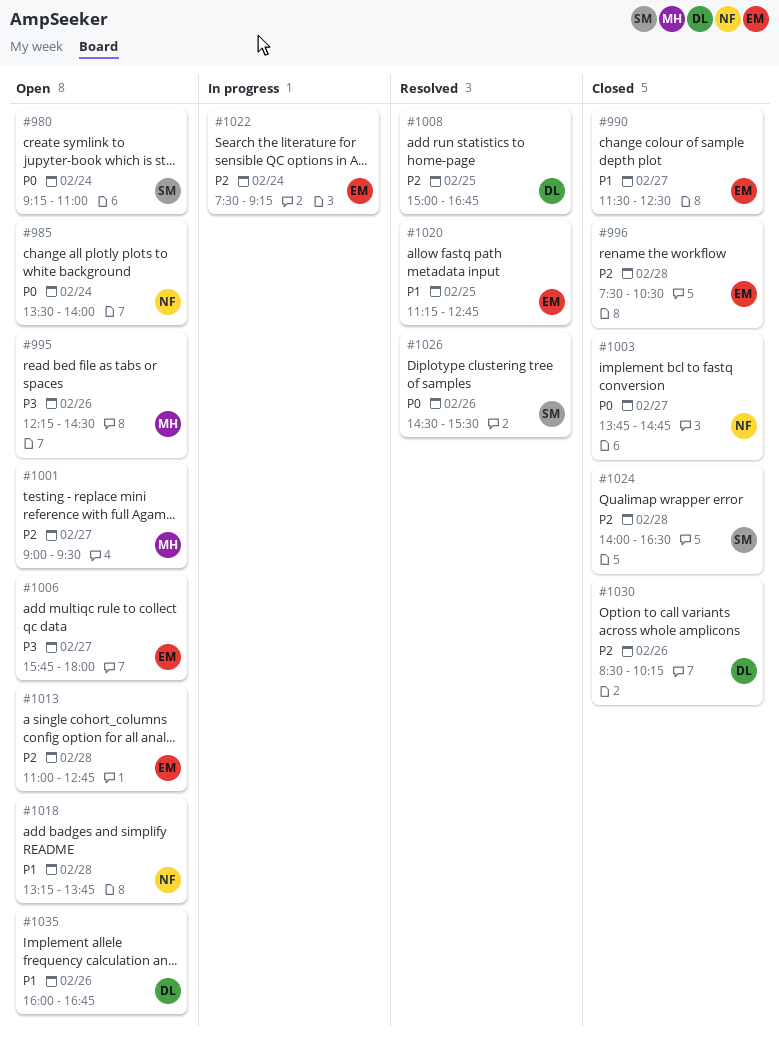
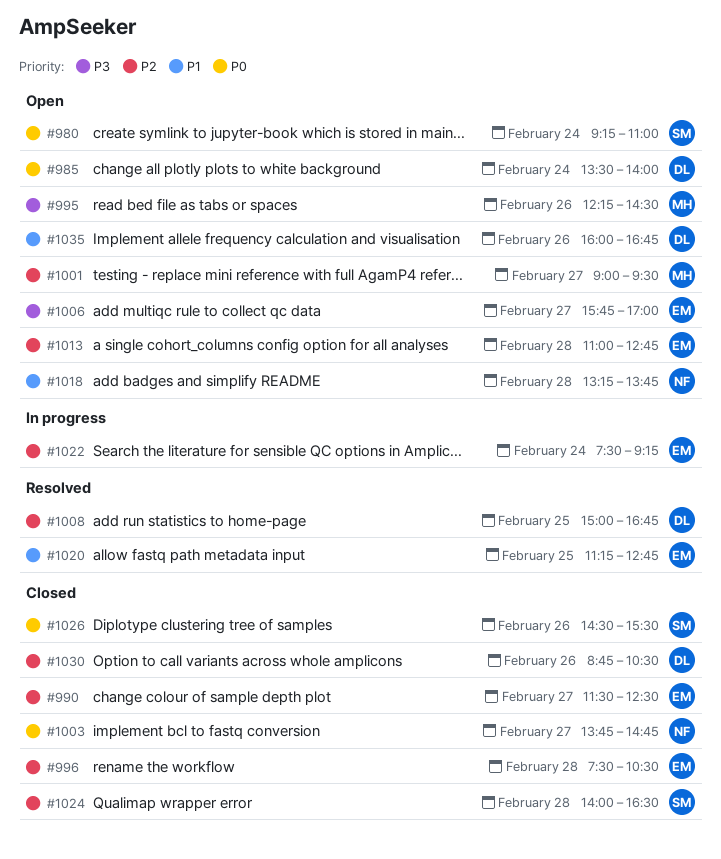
#985, owner: NF -> DL
#990, priority: P1 -> P2
#1006, ends: 18:00 -> 17:00
#1026, status: Resolved -> Closed
#1030, begins: 08:30 -> 08:45
#1030, ends: 10:15 -> 10:30

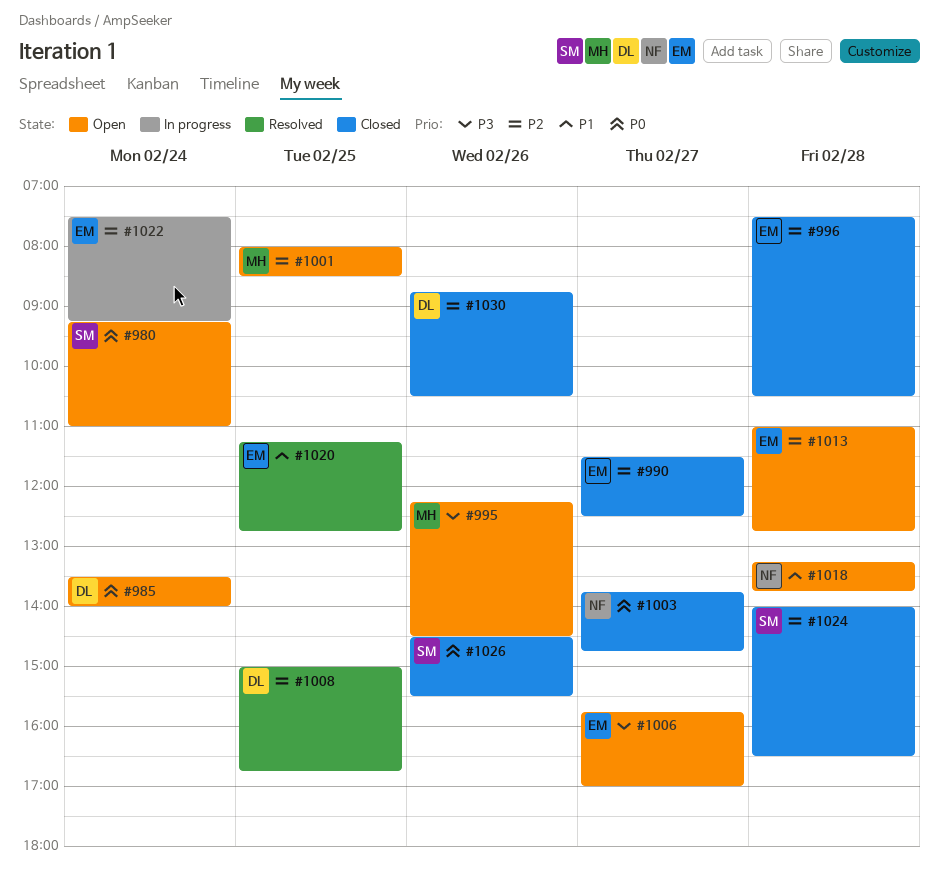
#1001, day: Feb 27 -> Feb 25
#1001, begins: 09:00 -> 08:00
#1001, ends: 09:30 -> 08:30
#1035: present -> none

